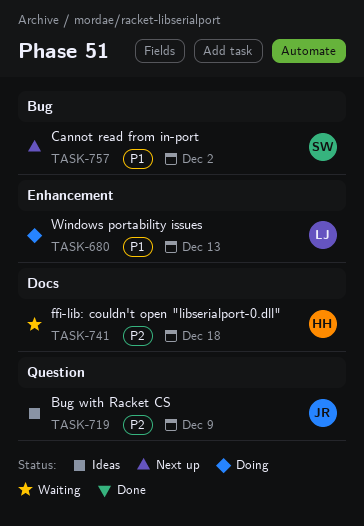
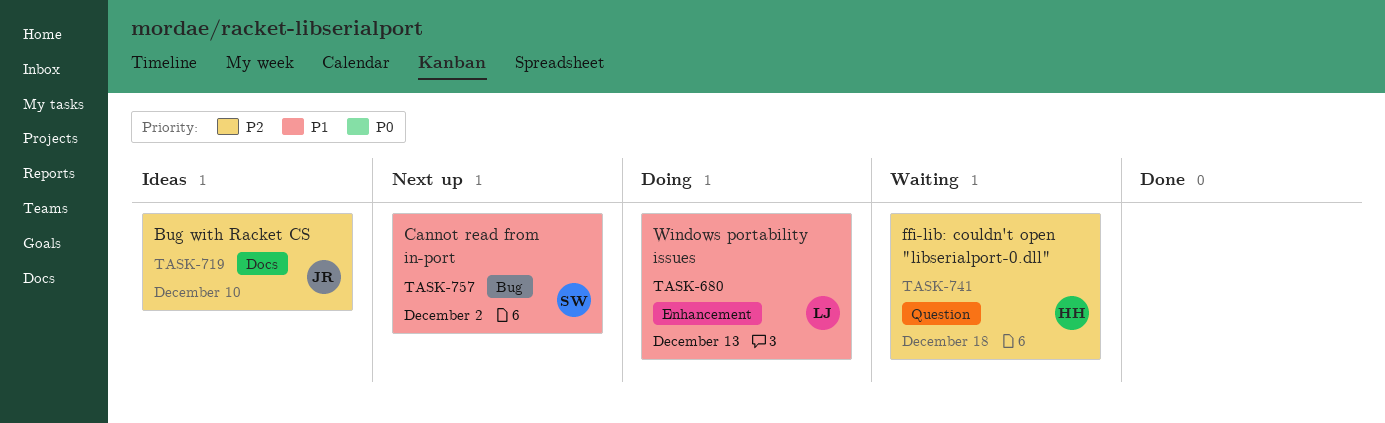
TASK-719, label: Question -> Docs
TASK-719, due: Dec 9 -> Dec 10
TASK-741, label: Docs -> Question

